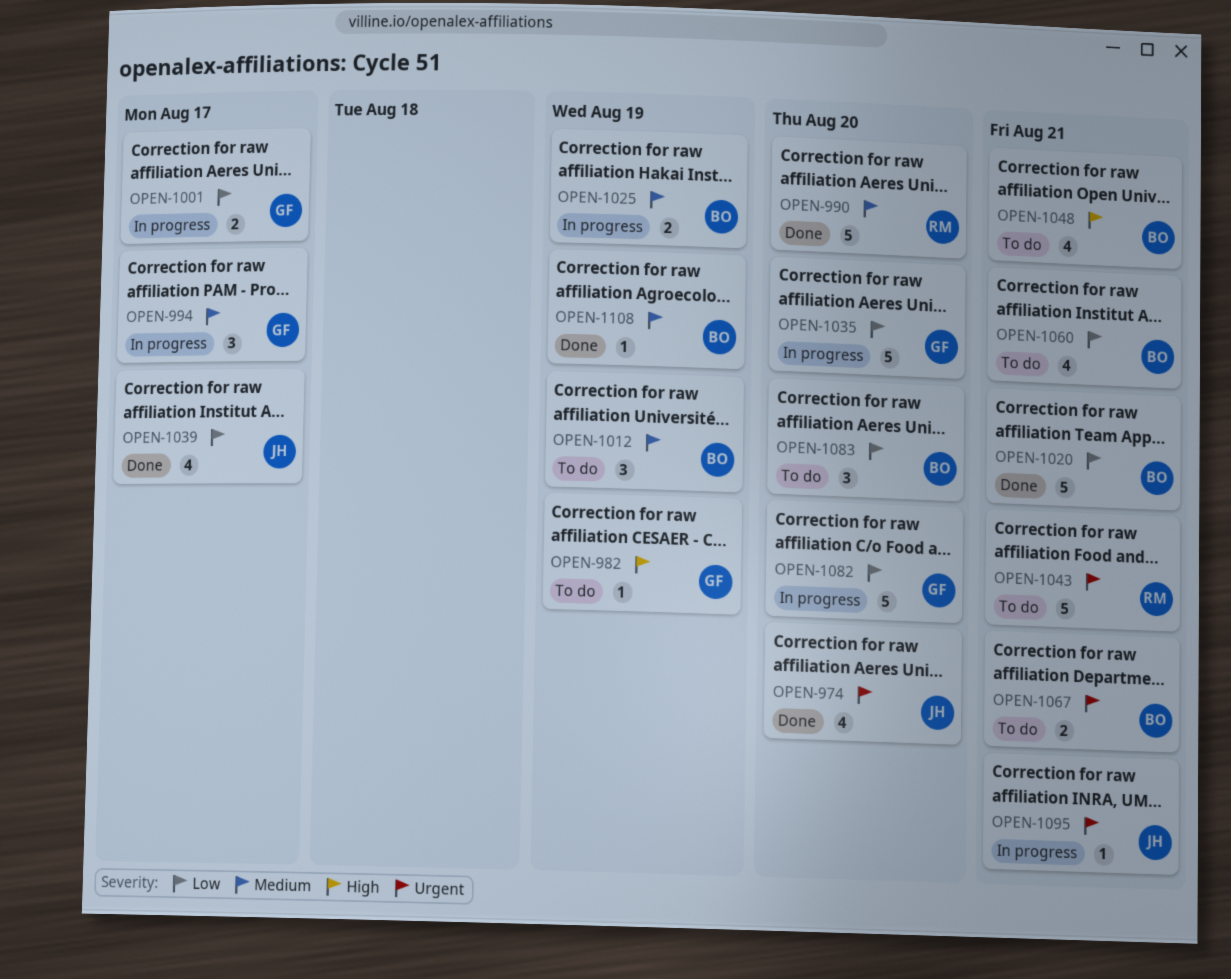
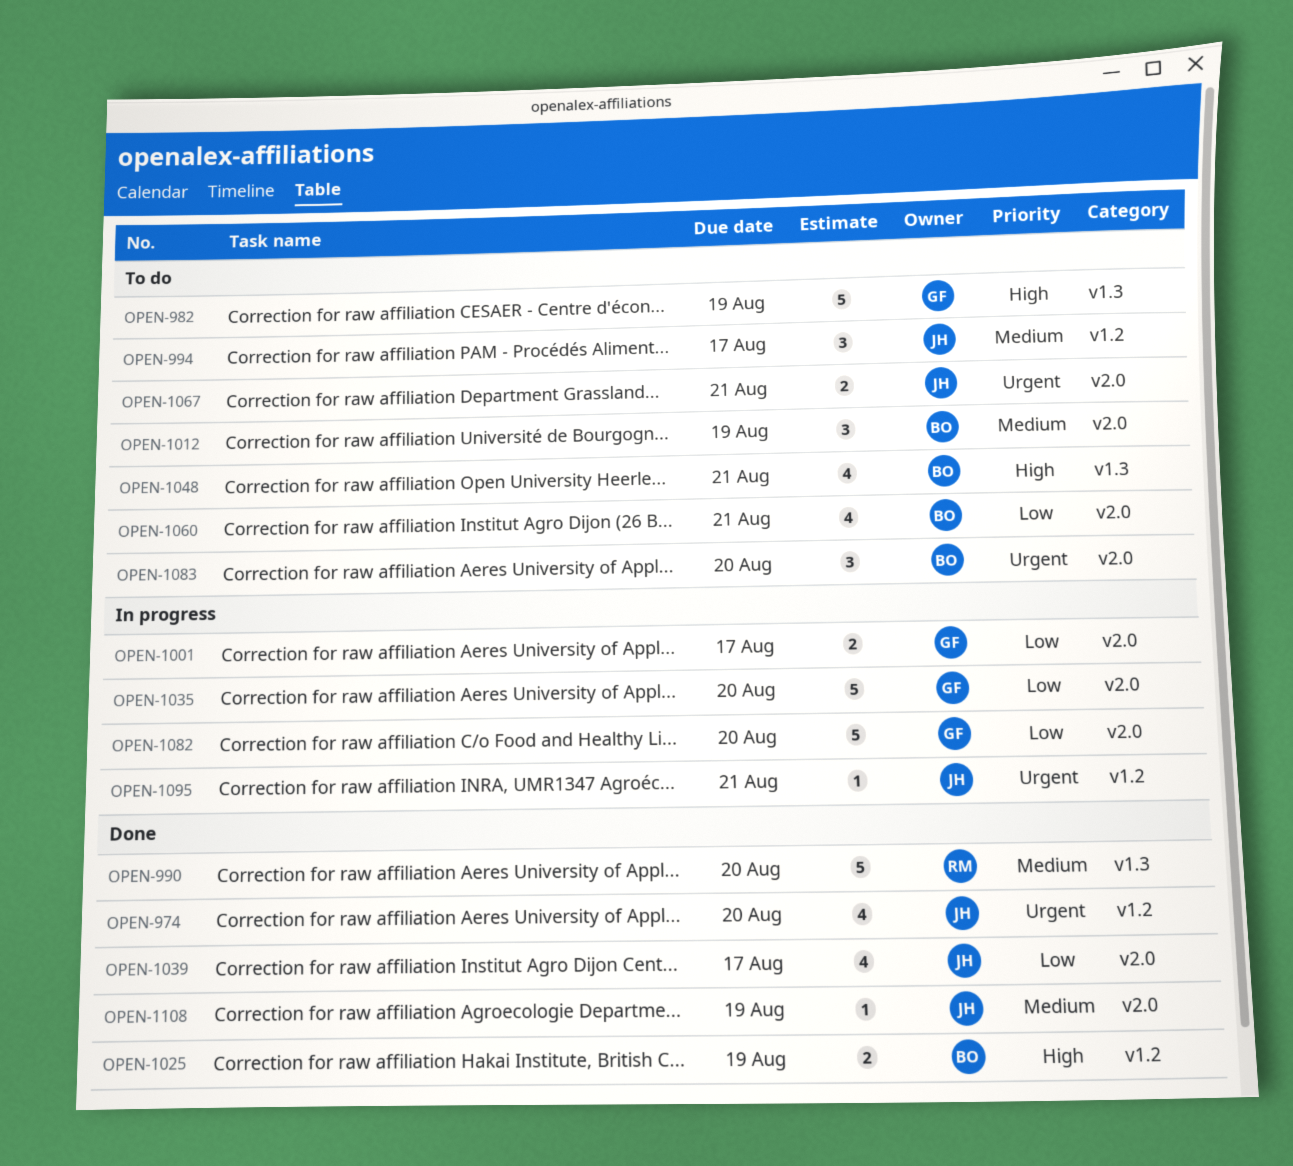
OPEN-982, estimate: 1 -> 5
OPEN-994, status: In progress -> To do
OPEN-994, owner: GF -> JH
OPEN-1020: present -> none
OPEN-1025, status: In progress -> Done
OPEN-1025, priority: Medium -> High
OPEN-1043: present -> none
OPEN-1067, owner: BO -> JH
OPEN-1083, priority: Low -> Urgent
OPEN-1108, owner: BO -> JH

